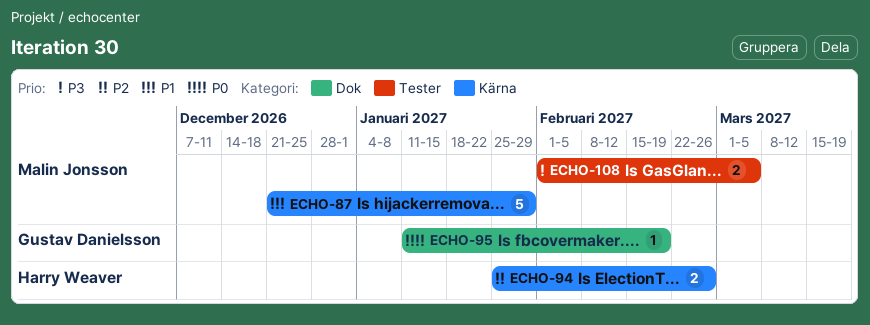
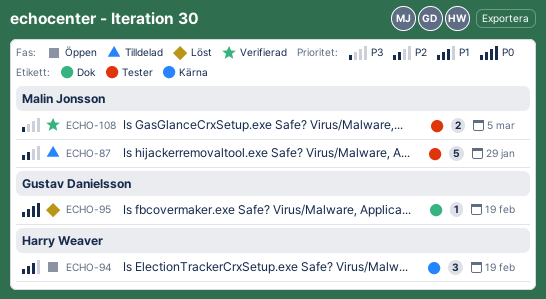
ECHO-87, priority: P1 -> P2
ECHO-87, label: Kärna -> Tester
ECHO-94, priority: P2 -> P1
ECHO-94, estimate: 2 -> 3
ECHO-94, due: Feb 26 -> Feb 19

